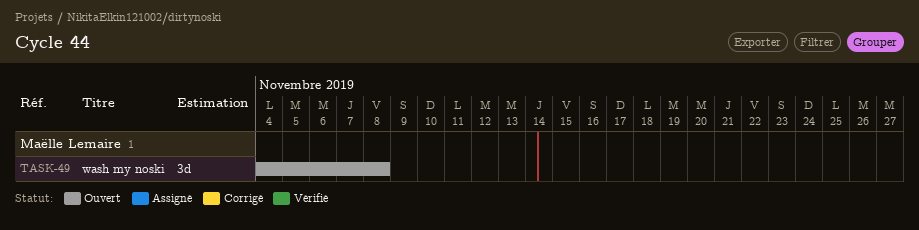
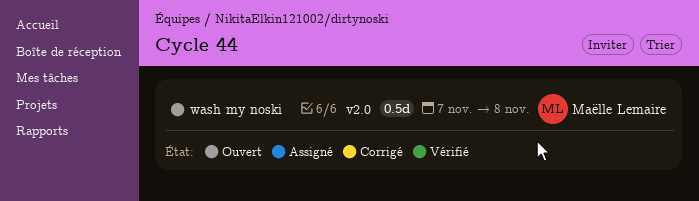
wash my noski, estimate: 3d -> 0.5d
wash my noski, start: Nov 4 -> Nov 7

